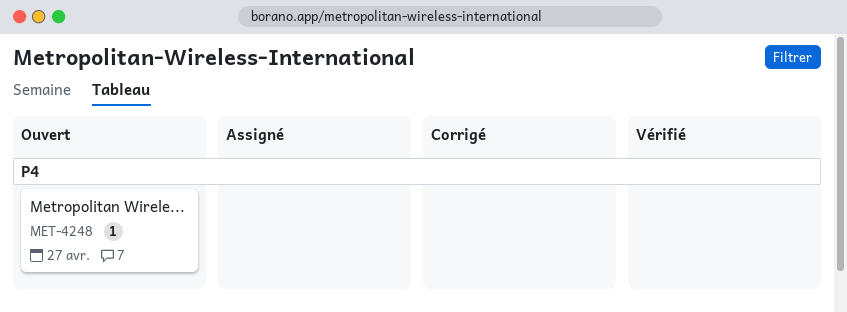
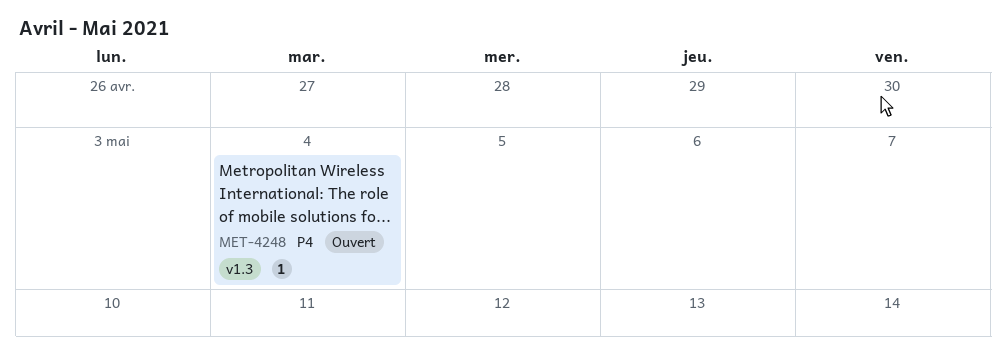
MET-4248, due: Apr 27 -> May 4

